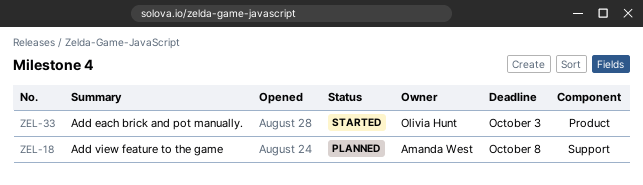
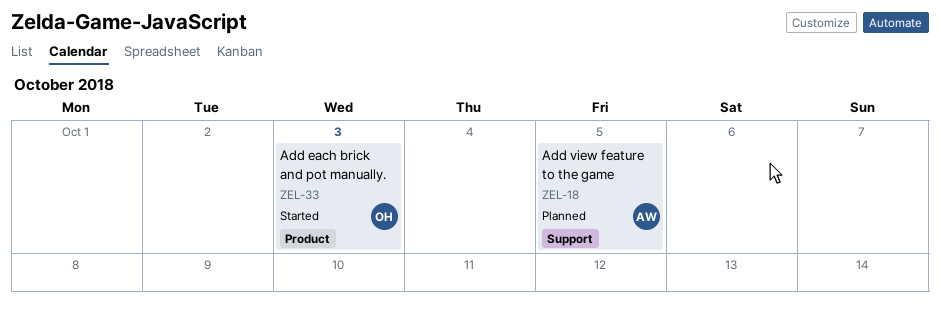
ZEL-18, due: Oct 8 -> Oct 5

